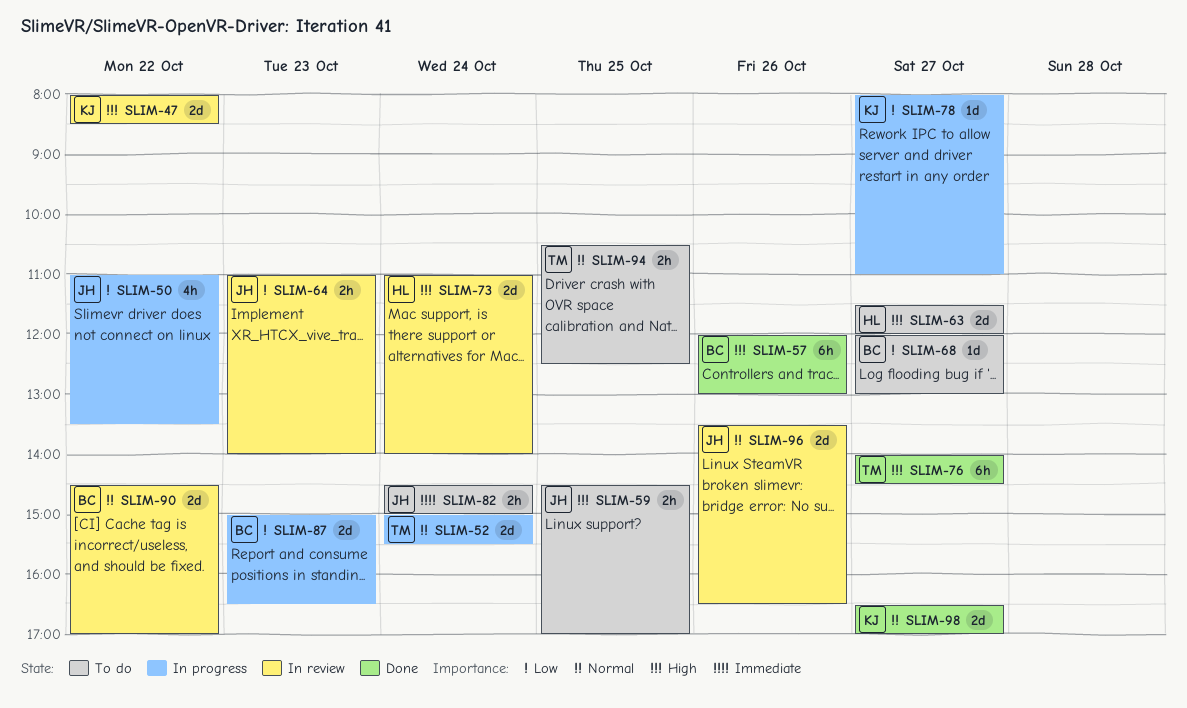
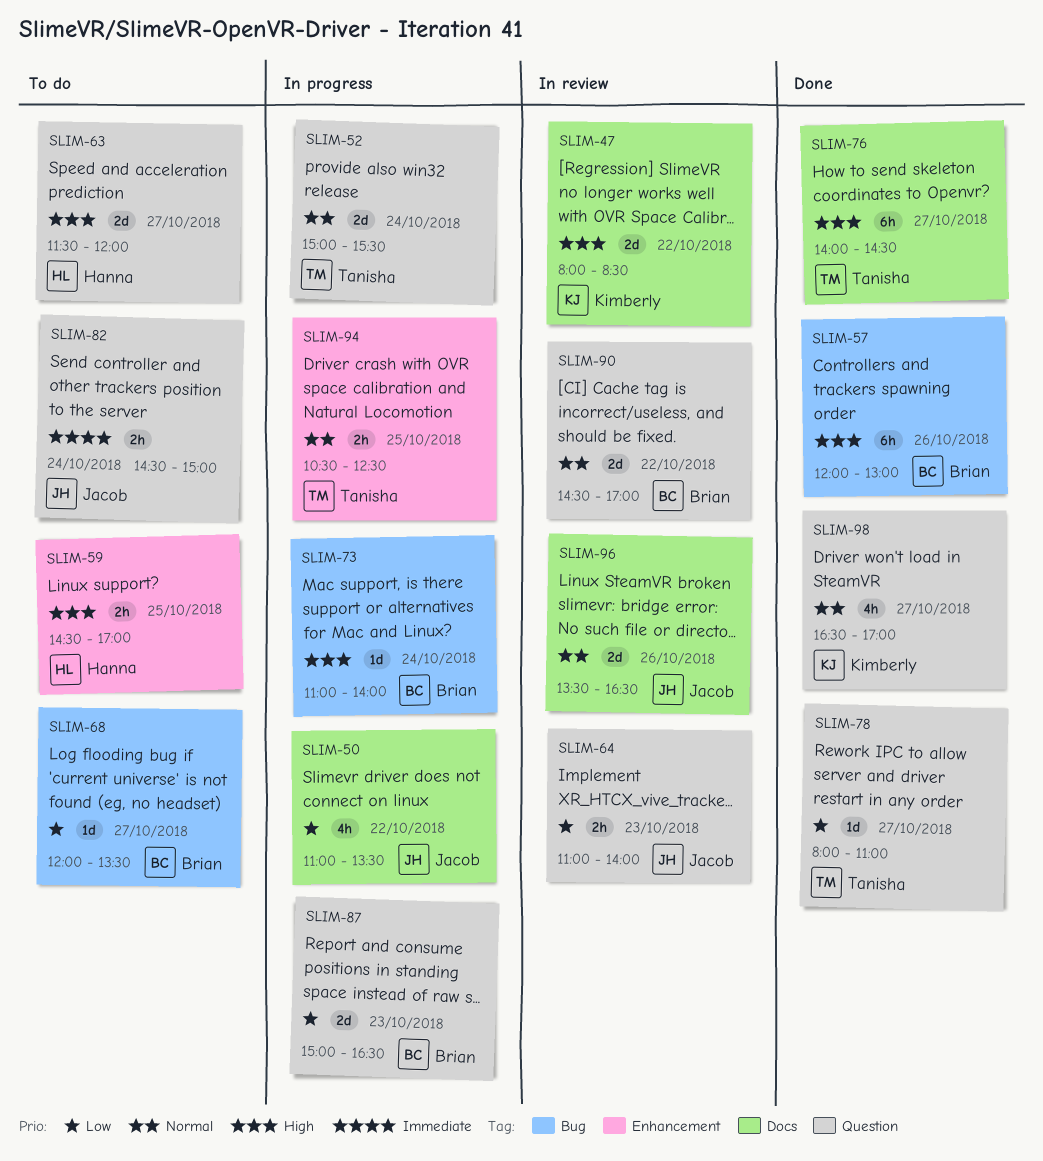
SLIM-59, owner: Jacob -> Hanna
SLIM-68, ends: 13:00 -> 13:30
SLIM-73, status: In review -> In progress
SLIM-73, owner: Hanna -> Brian
SLIM-73, estimate: 2d -> 1d
SLIM-78, status: In progress -> Done
SLIM-78, owner: Kimberly -> Tanisha
SLIM-94, status: To do -> In progress
SLIM-98, estimate: 2d -> 4h

